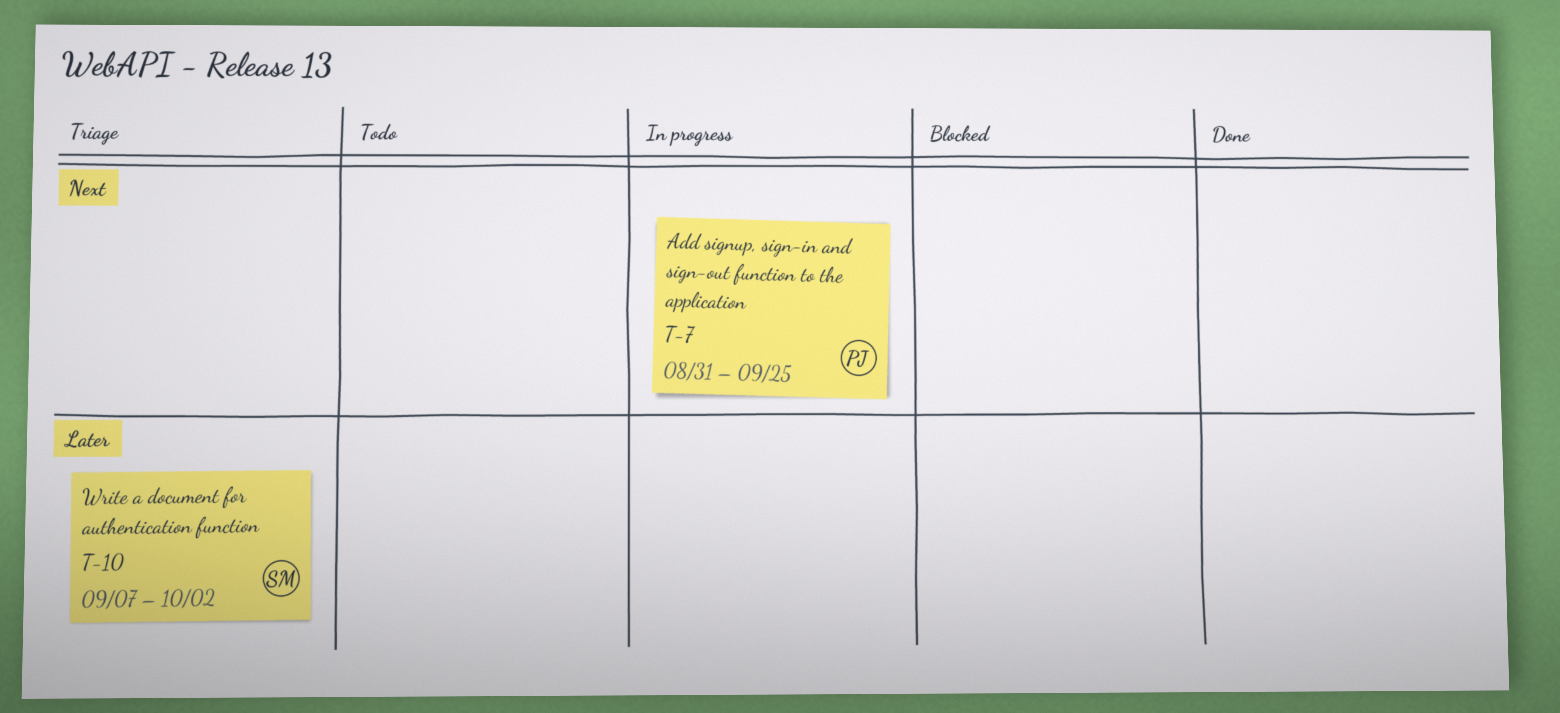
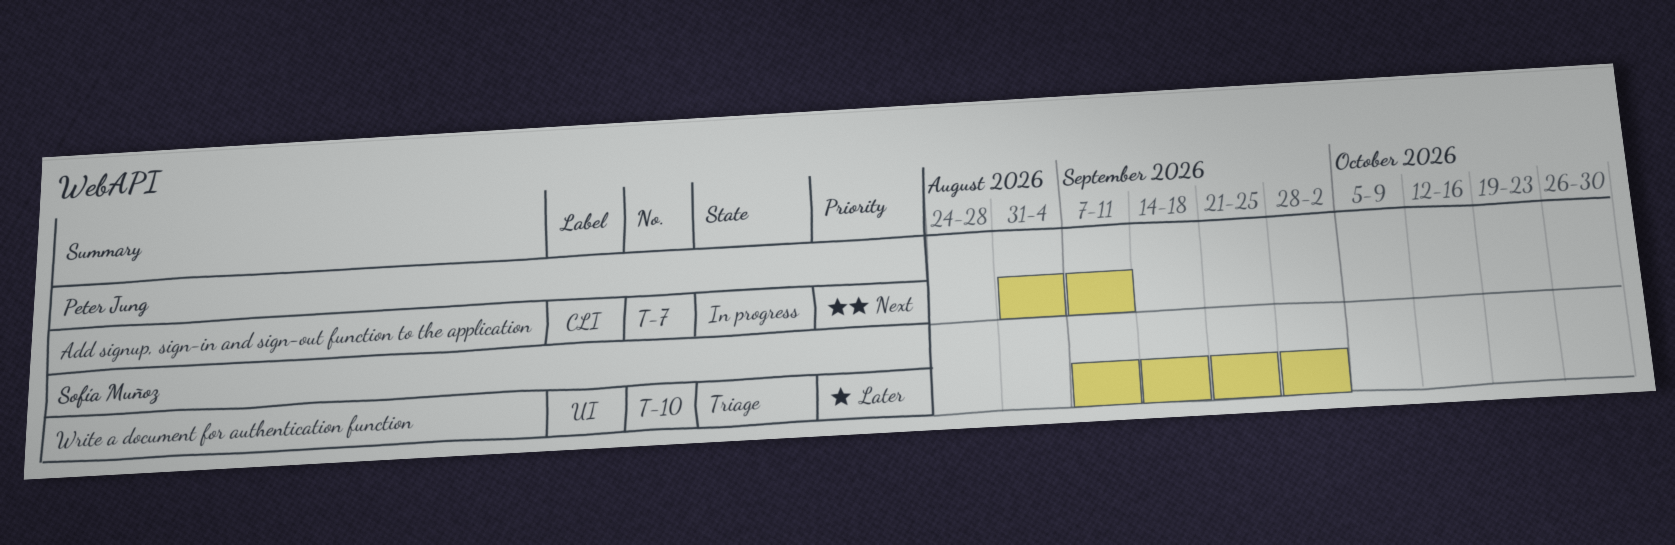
T-7, due: Sep 25 -> Sep 11

